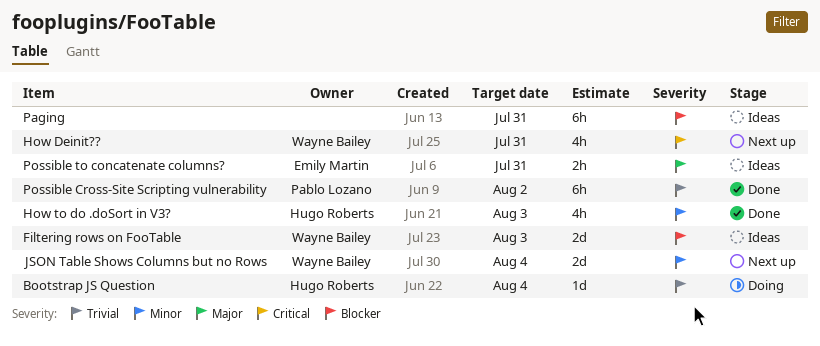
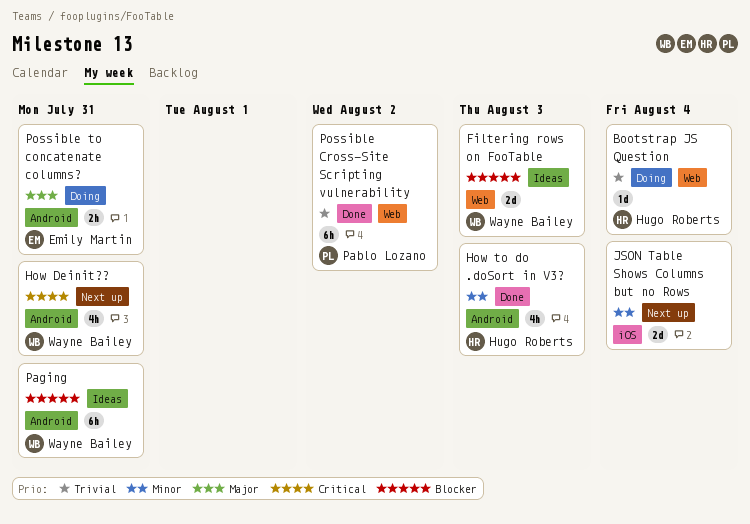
JSON Table Shows Columns but no Rows, owner: Wayne Bailey -> none
Paging, owner: none -> Wayne Bailey
Possible to concatenate columns?, status: Ideas -> Doing

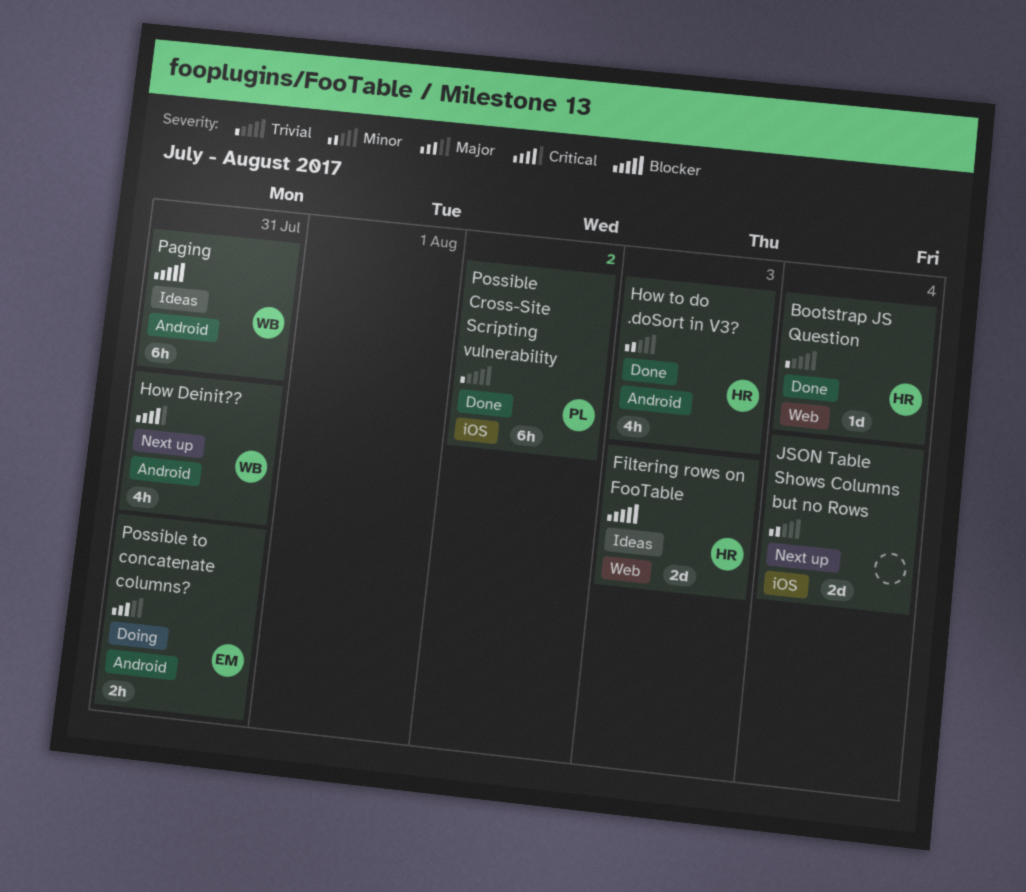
Bootstrap JS Question, status: Doing -> Done
Filtering rows on FooTable, owner: Wayne Bailey -> Hugo Roberts
Possible Cross-Site Scripting vulnerability, label: Web -> iOS

